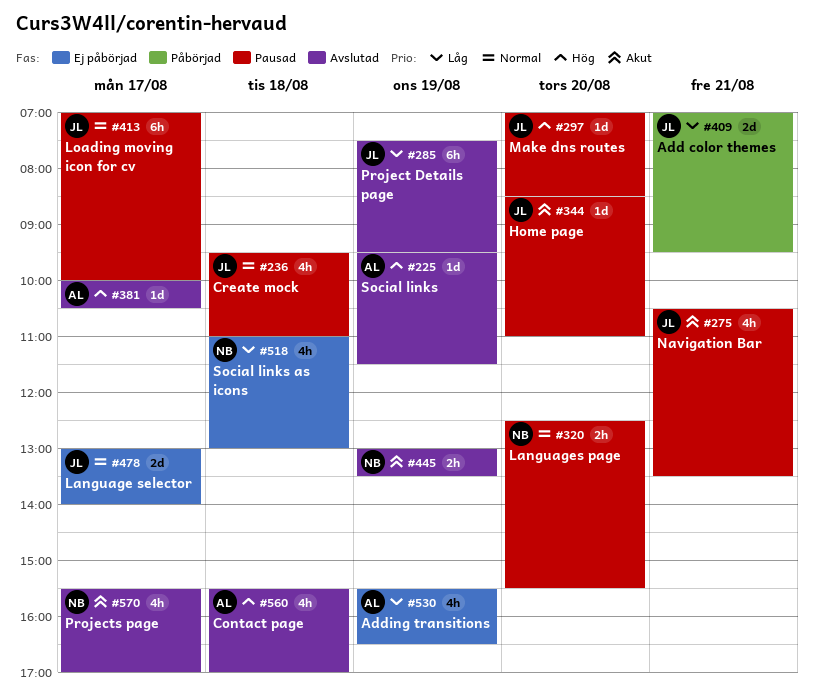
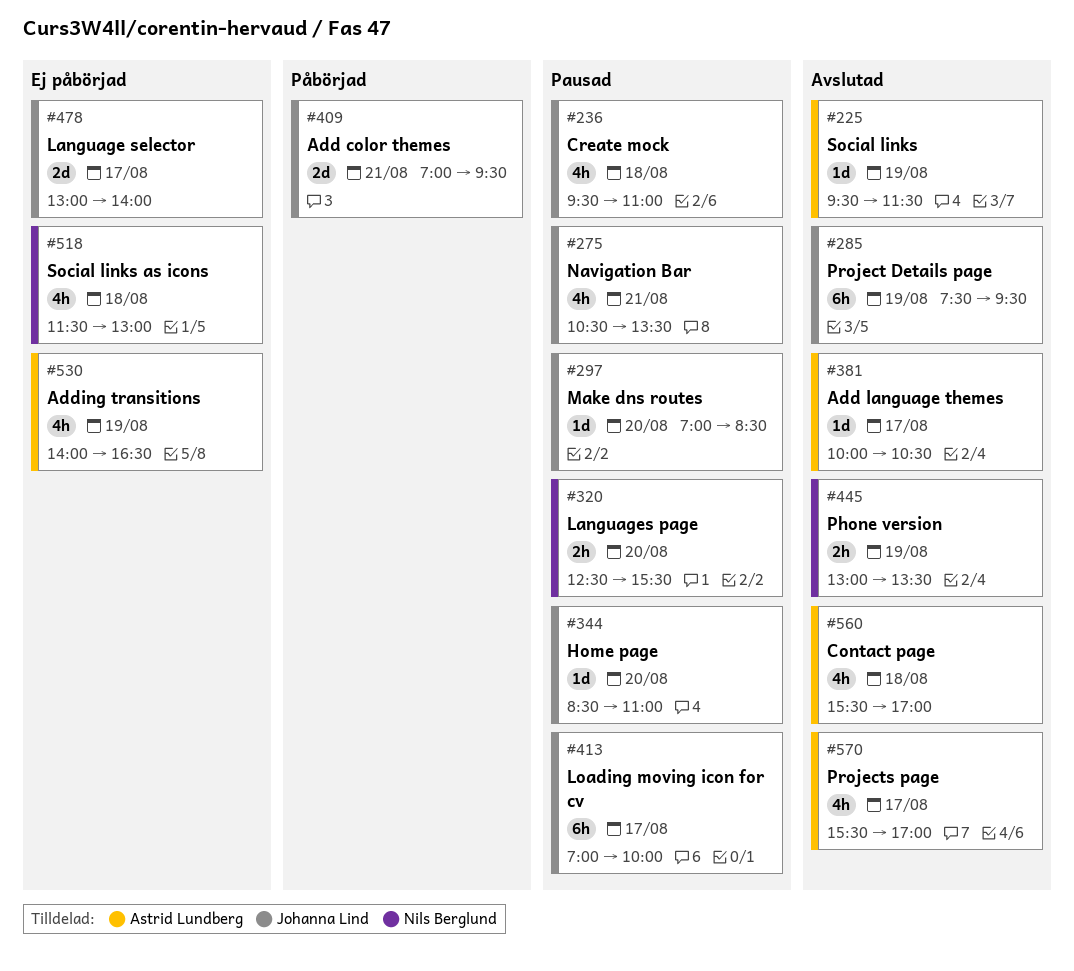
#518, begins: 11:00 -> 11:30
#530, begins: 15:30 -> 14:00
#570, owner: Nils Berglund -> Astrid Lundberg

